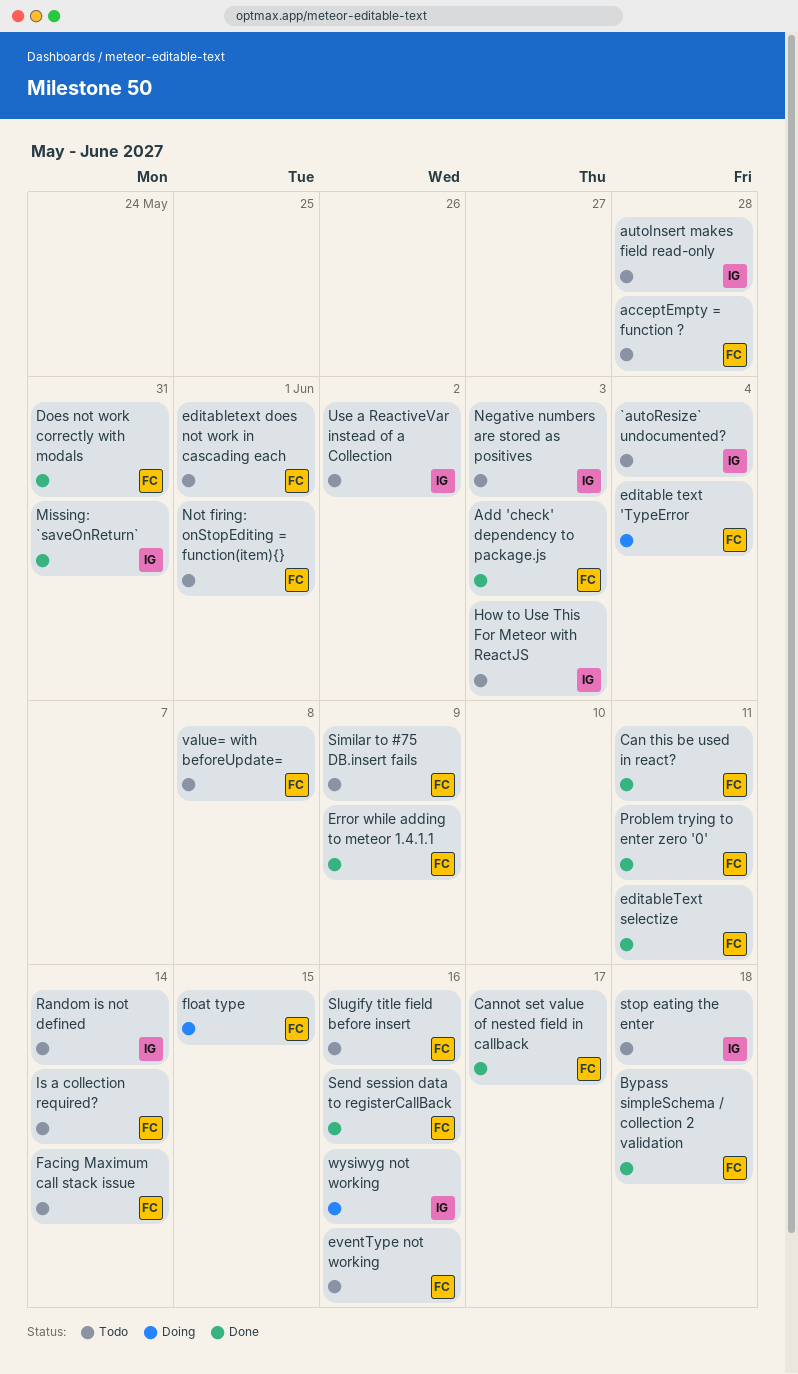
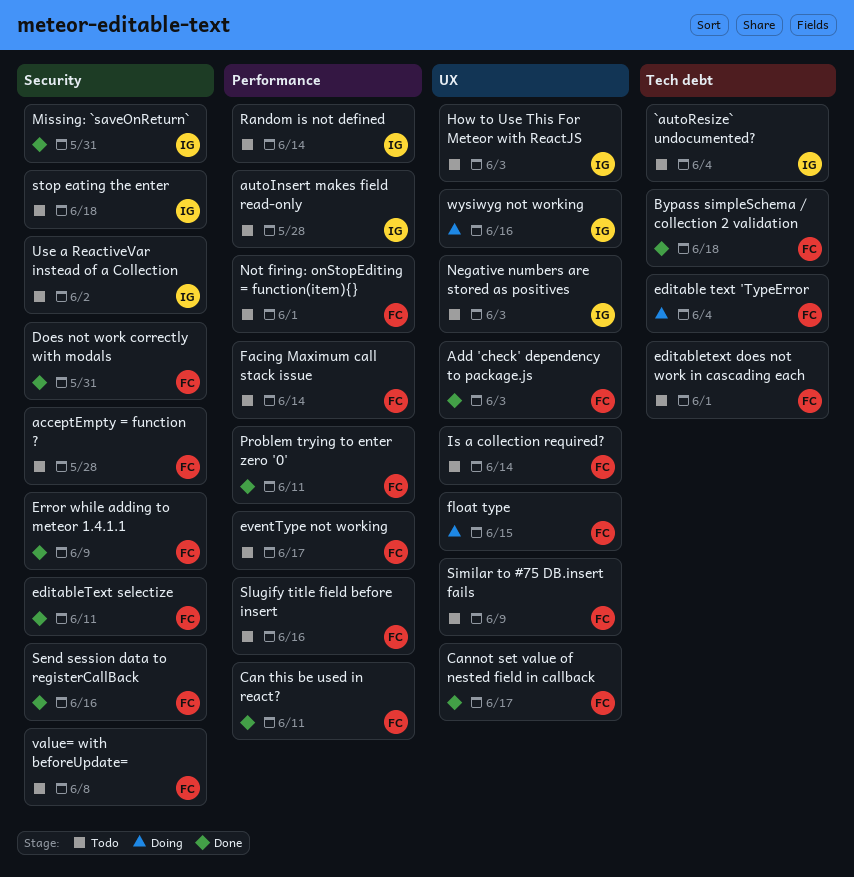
eventType not working, due: Jun 16 -> Jun 17

